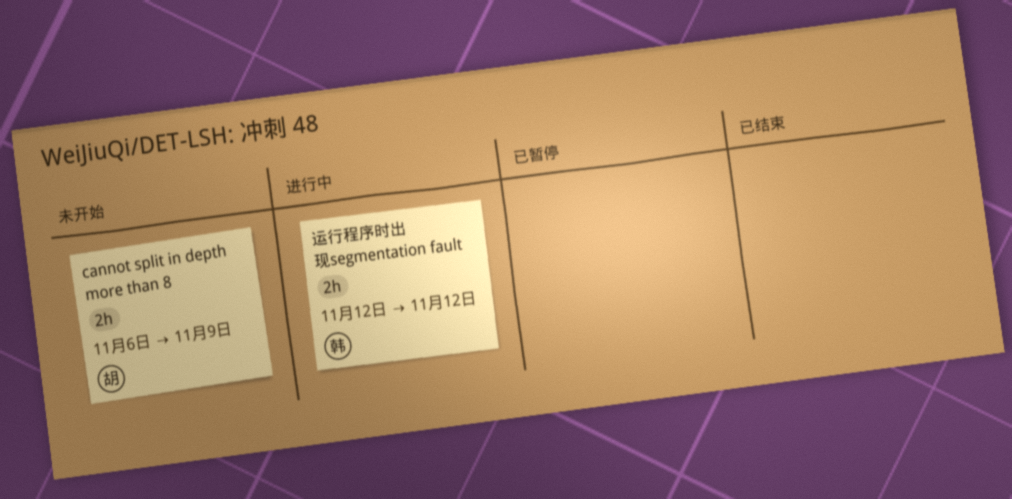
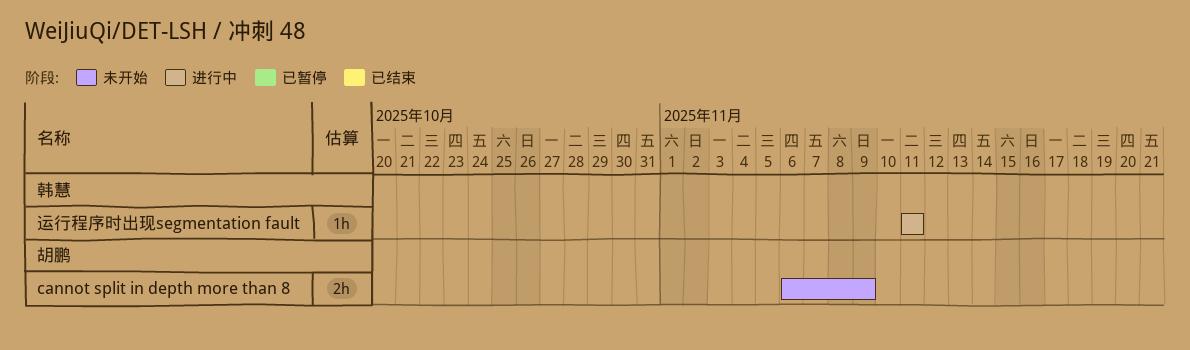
运行程序时出现segmentation fault, estimate: 2h -> 1h
运行程序时出现segmentation fault, start: Nov 12 -> Nov 11
运行程序时出现segmentation fault, due: Nov 12 -> Nov 11

